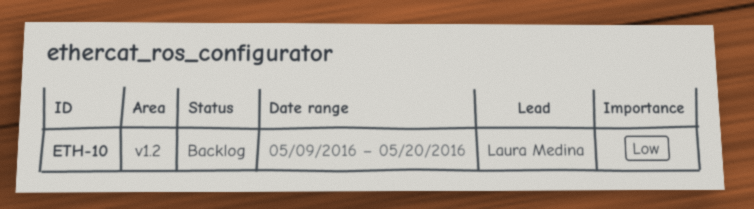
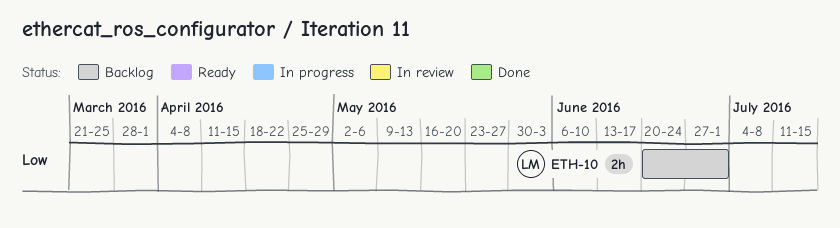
ETH-10, start: May 9 -> Jun 20
ETH-10, due: May 20 -> Jul 1

